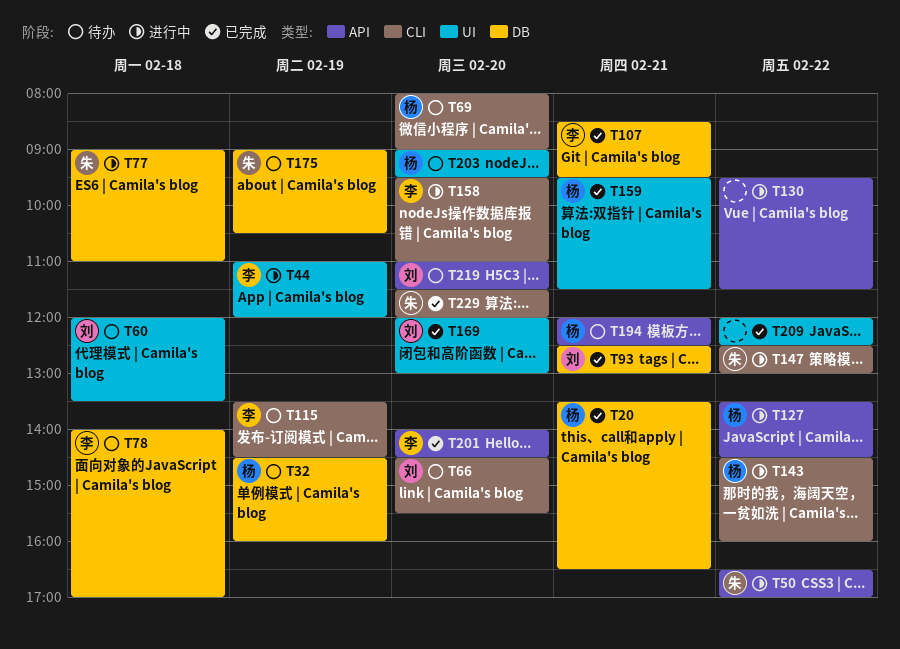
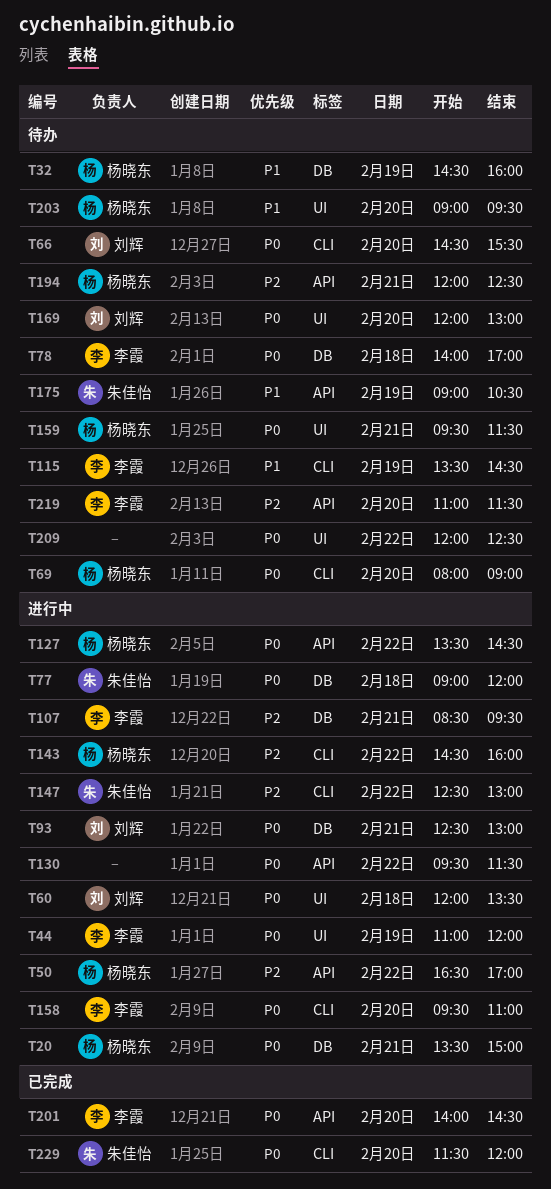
T20, status: 已完成 -> 进行中
T20, ends: 16:30 -> 15:00
T50, owner: 朱佳怡 -> 杨晓东
T60, status: 待办 -> 进行中
T77, ends: 11:00 -> 12:00
T93, status: 已完成 -> 进行中
T107, status: 已完成 -> 进行中
T159, status: 已完成 -> 待办
T169, status: 已完成 -> 待办
T175, label: DB -> API
T209, status: 已完成 -> 待办
T219, owner: 刘辉 -> 李霞

